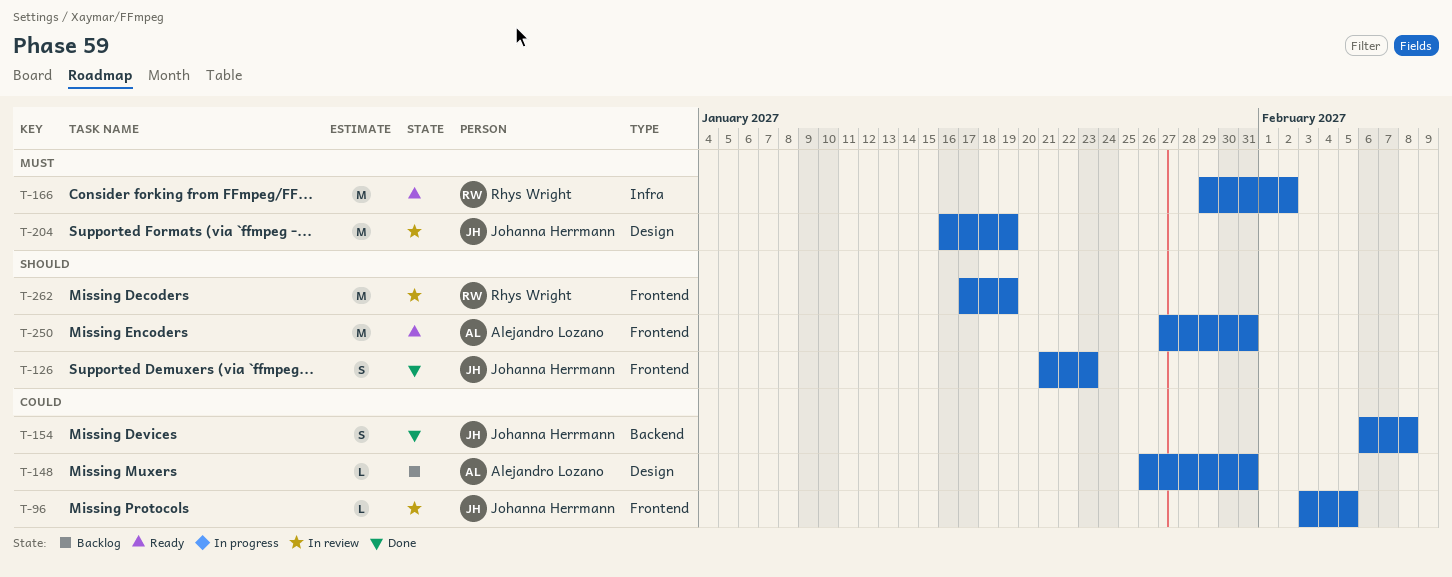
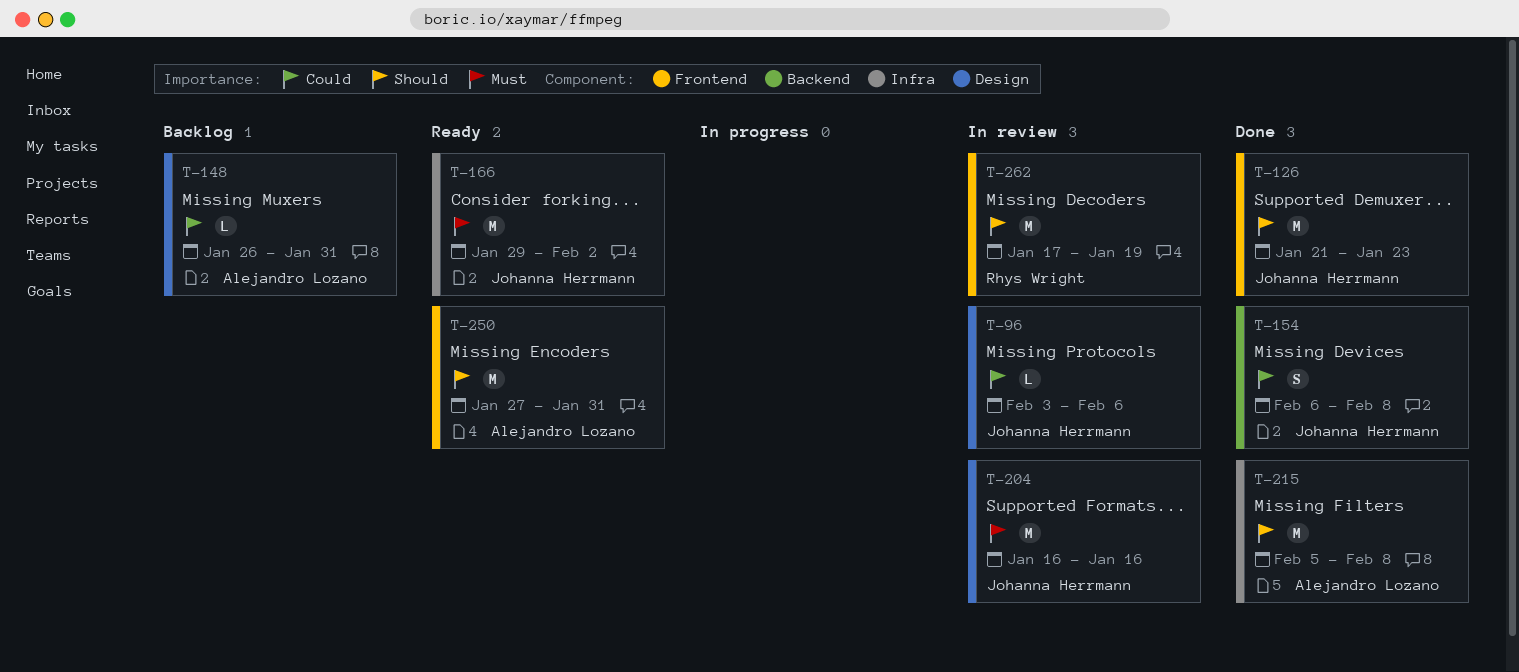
T-96, label: Frontend -> Design
T-96, due: Feb 5 -> Feb 6
T-126, estimate: S -> M
T-166, owner: Rhys Wright -> Johanna Herrmann
T-204, due: Jan 19 -> Jan 16
T-215: none -> present

